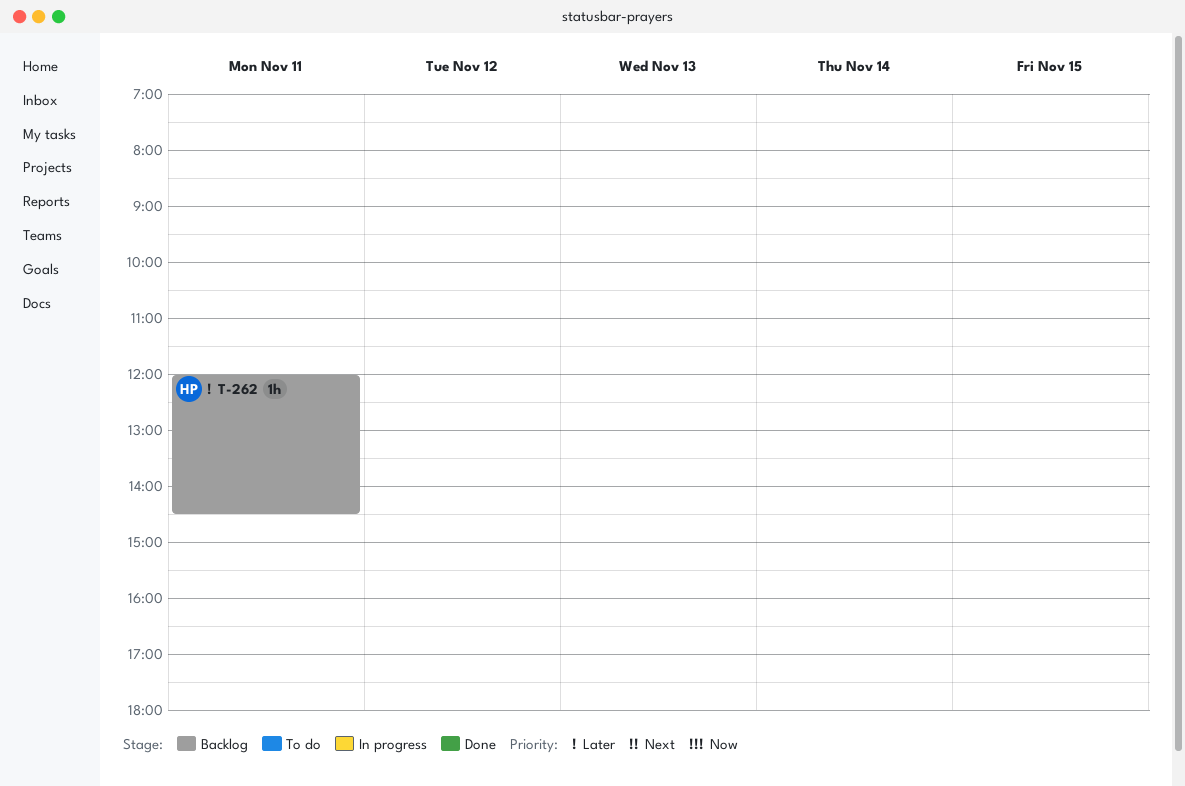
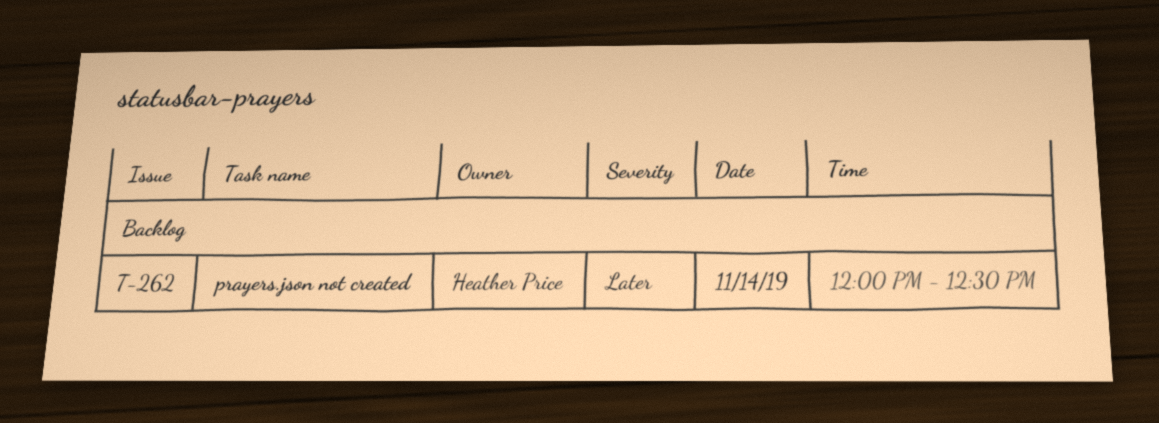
T-262, day: Nov 11 -> Nov 14
T-262, ends: 14:30 -> 12:30

